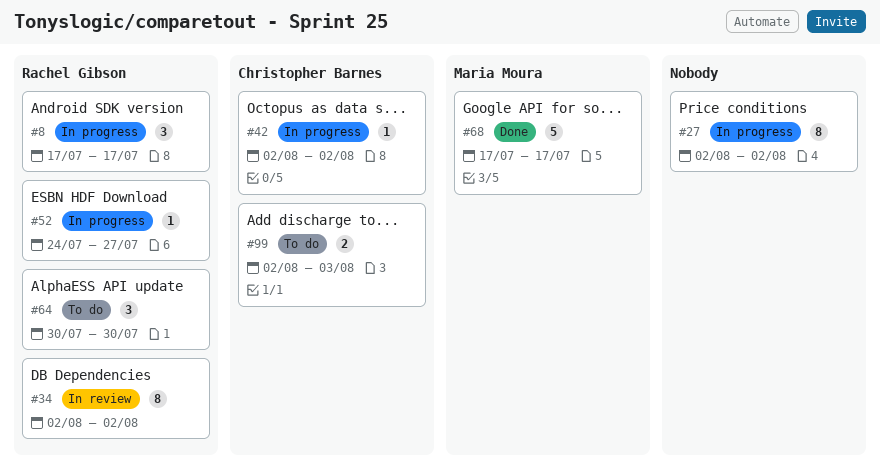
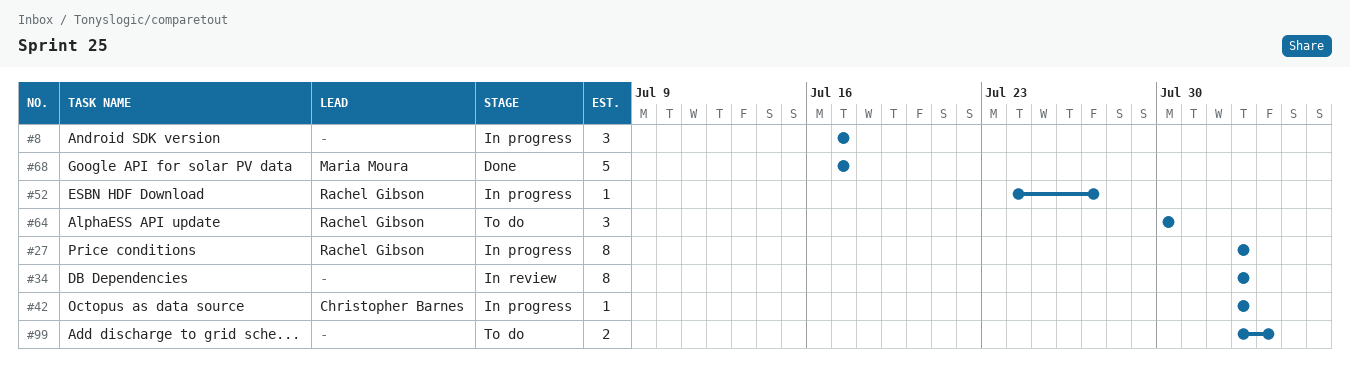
#8, owner: Rachel Gibson -> none
#27, owner: none -> Rachel Gibson
#34, owner: Rachel Gibson -> none
#99, owner: Christopher Barnes -> none

